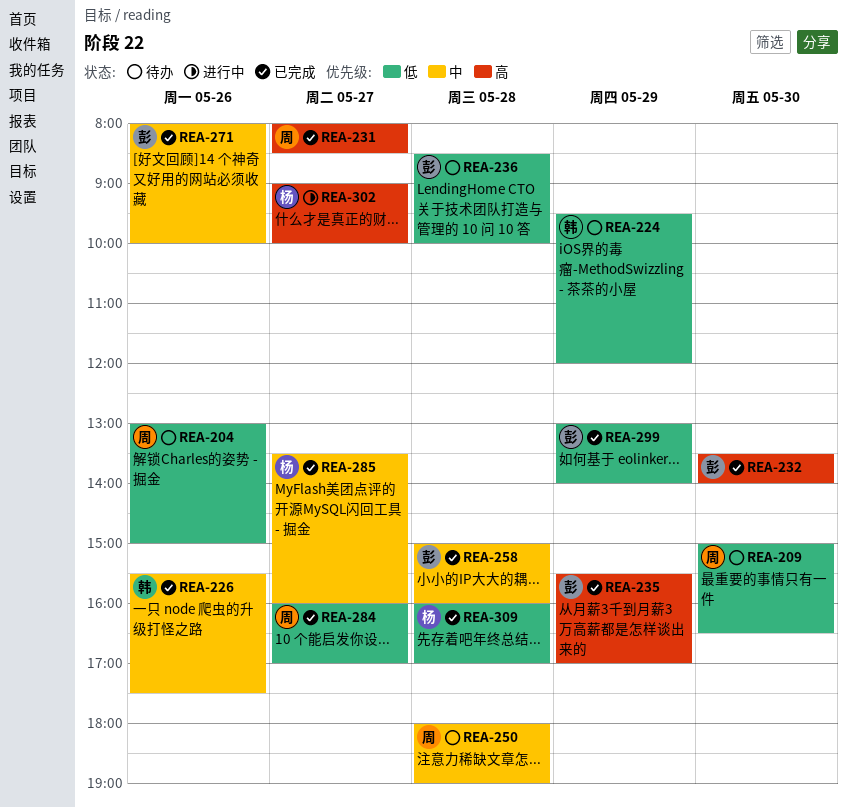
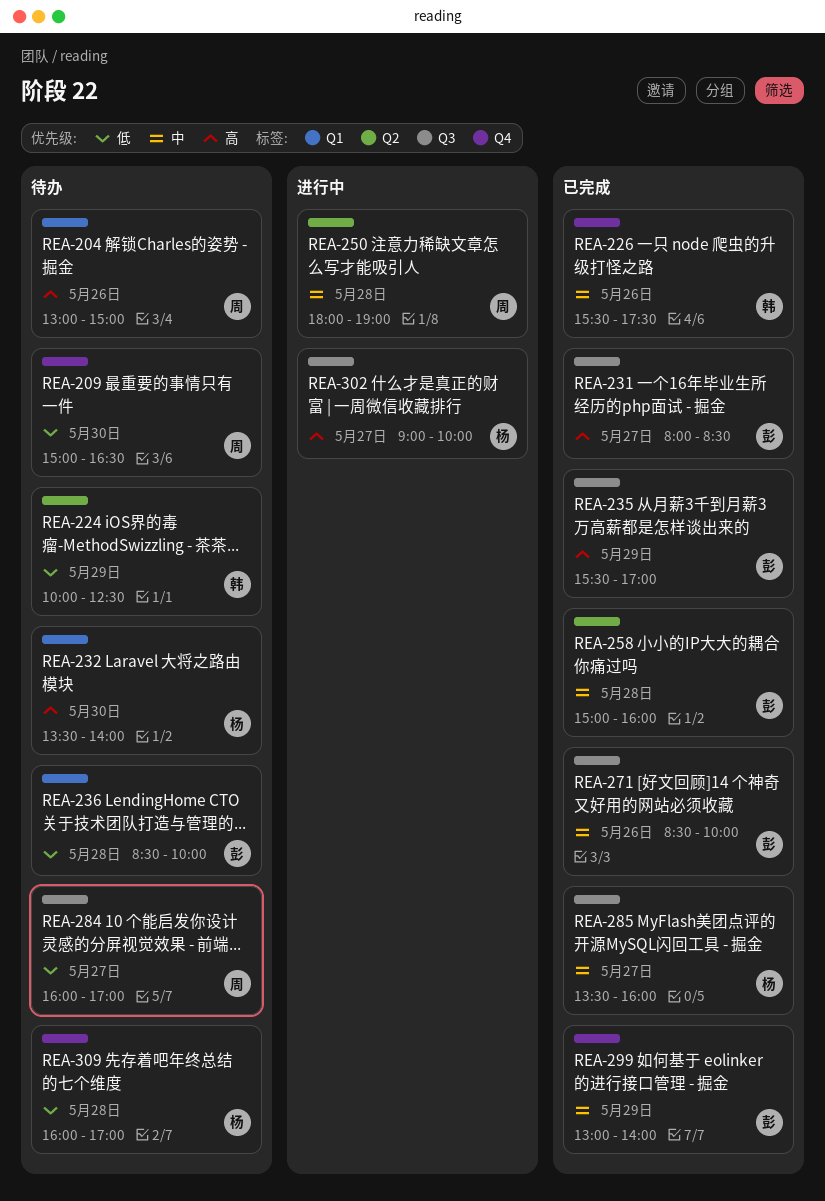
REA-204, priority: 低 -> 高
REA-224, begins: 09:30 -> 10:00
REA-224, ends: 12:00 -> 12:30
REA-231, owner: 周 -> 彭
REA-232, status: 已完成 -> 待办
REA-232, owner: 彭 -> 杨
REA-250, status: 待办 -> 进行中
REA-271, begins: 08:00 -> 08:30
REA-284, status: 已完成 -> 待办
REA-299, priority: 低 -> 中
REA-309, status: 已完成 -> 待办

